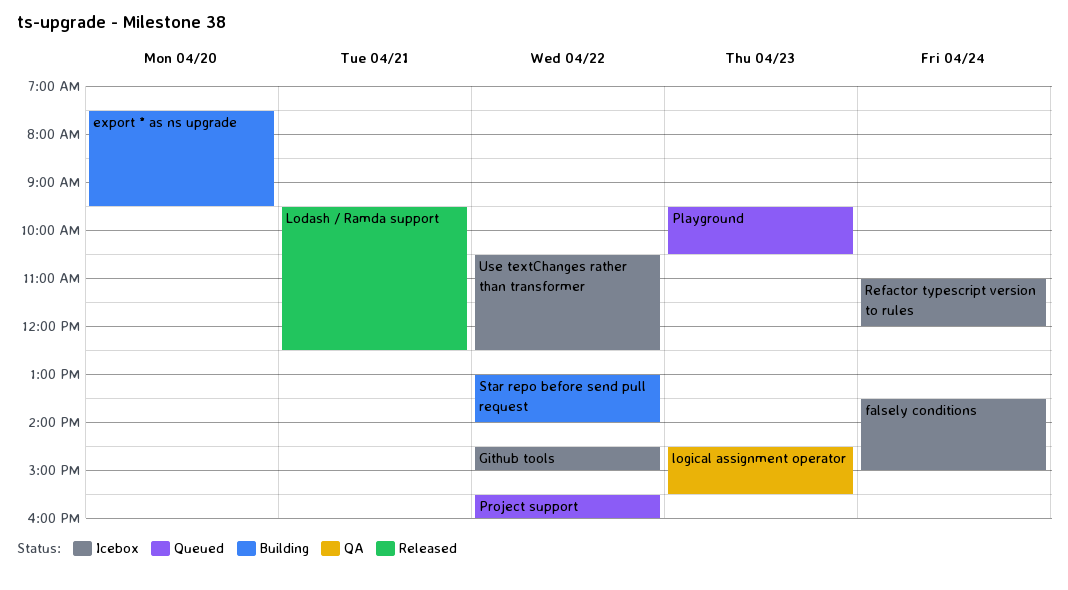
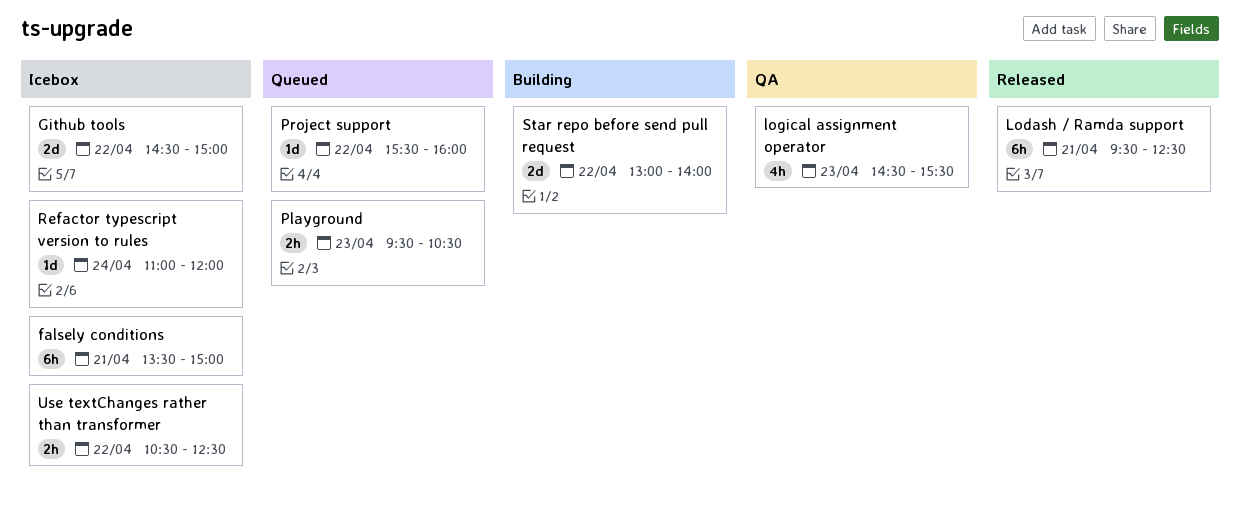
export * as ns upgrade: present -> none
falsely conditions, day: Apr 24 -> Apr 21

